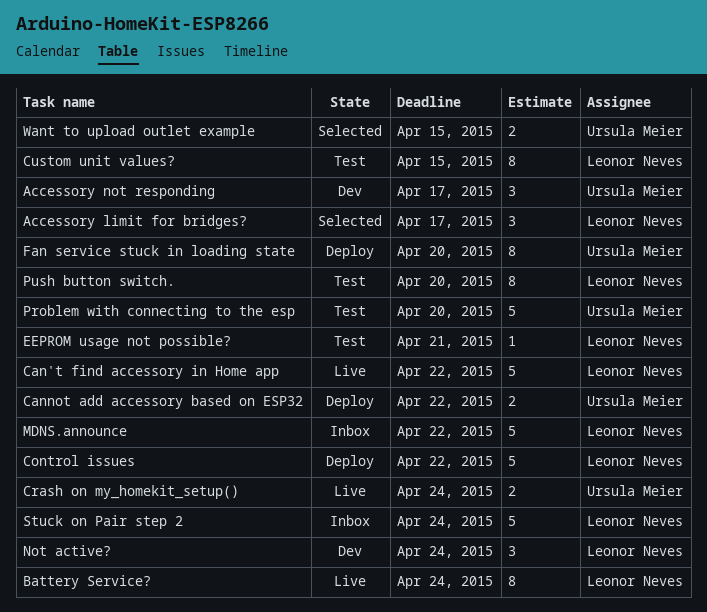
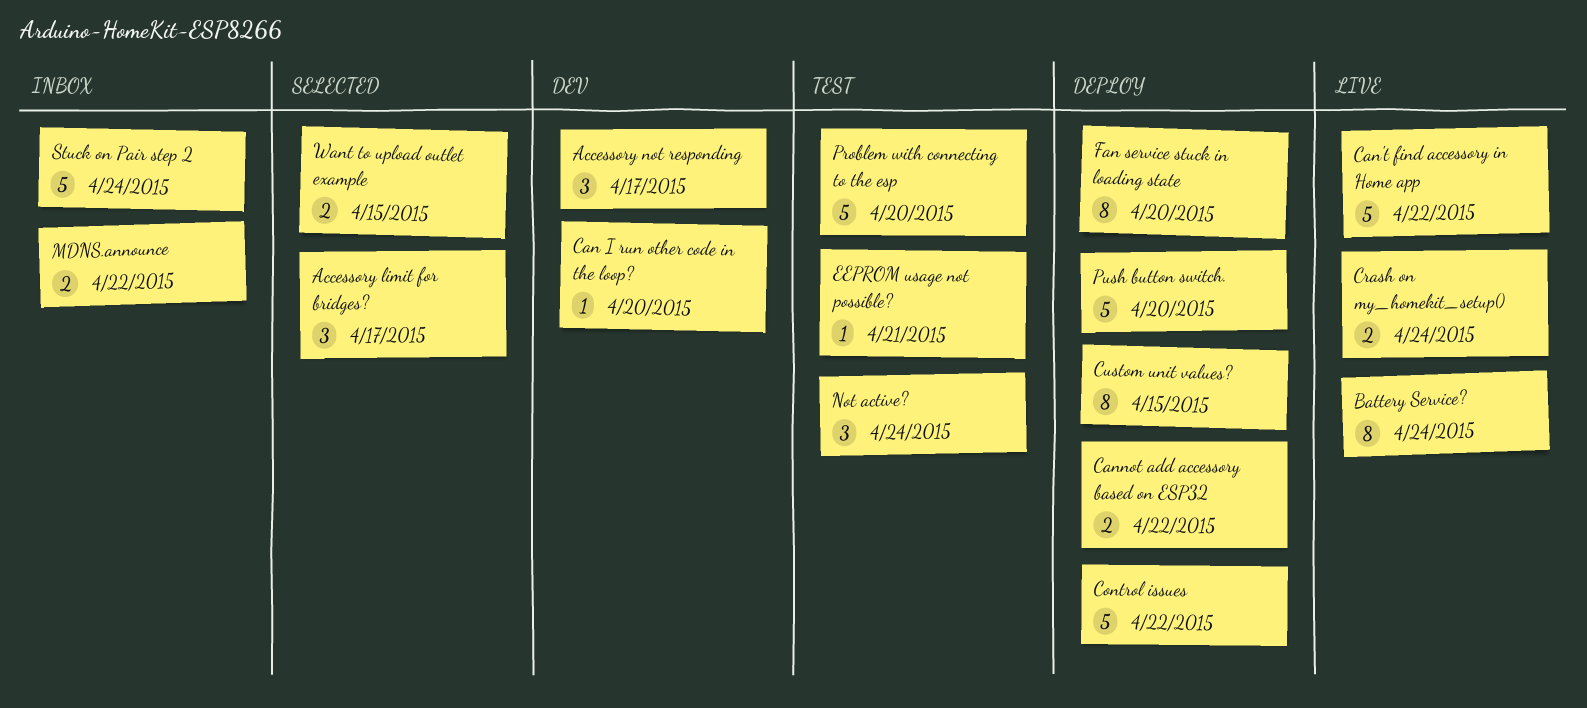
Can I run other code in the loop?: none -> present
Custom unit values?, status: Test -> Deploy
MDNS.announce, estimate: 5 -> 2
Not active?, status: Dev -> Test
Push button switch., status: Test -> Deploy
Push button switch., estimate: 8 -> 5

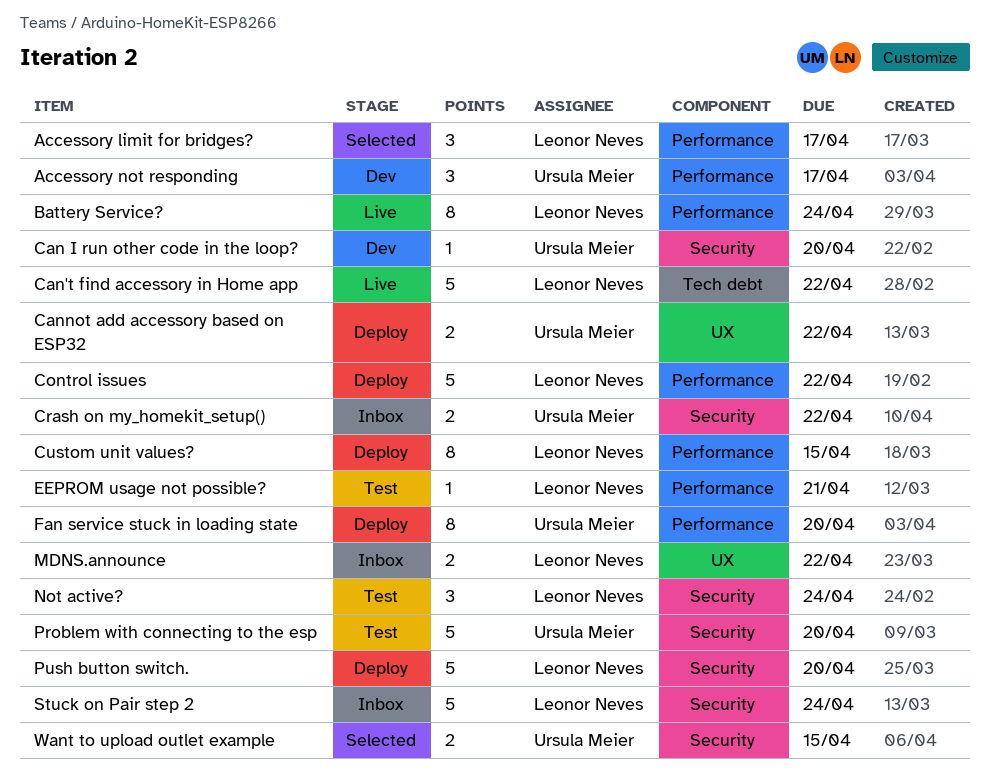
Crash on my_homekit_setup(), status: Live -> Inbox
Crash on my_homekit_setup(), due: Apr 24 -> Apr 22

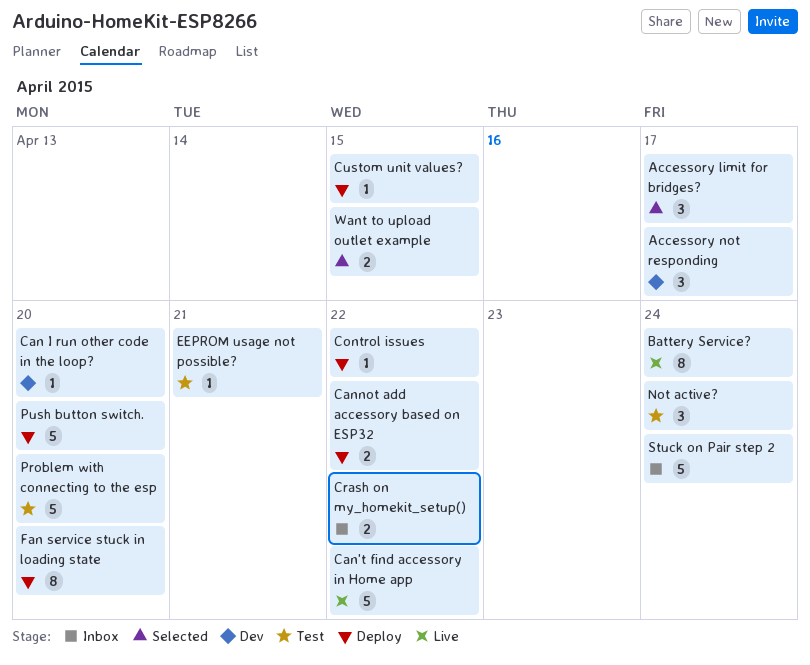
Control issues, estimate: 5 -> 1
Custom unit values?, estimate: 8 -> 1
MDNS.announce: present -> none

